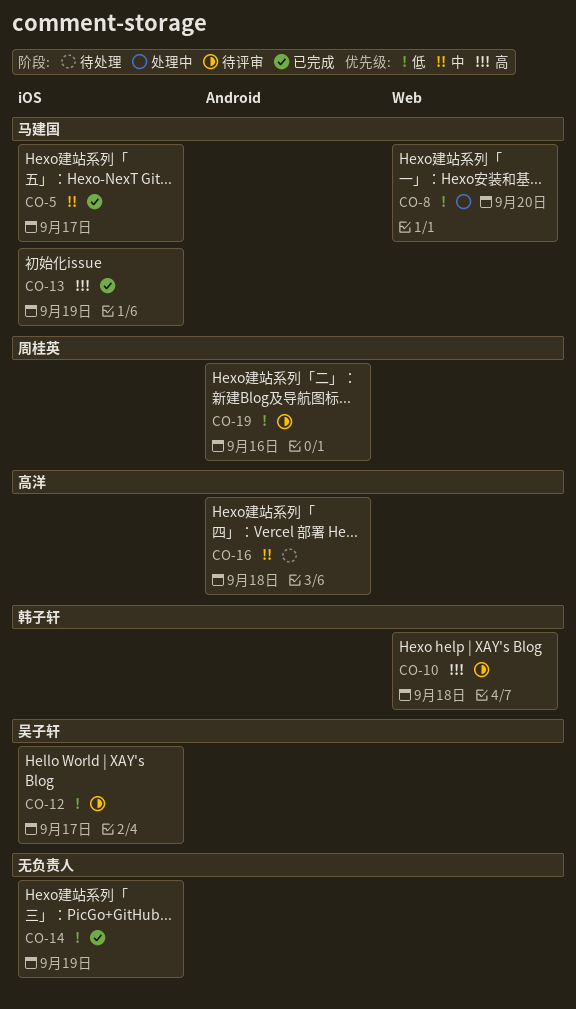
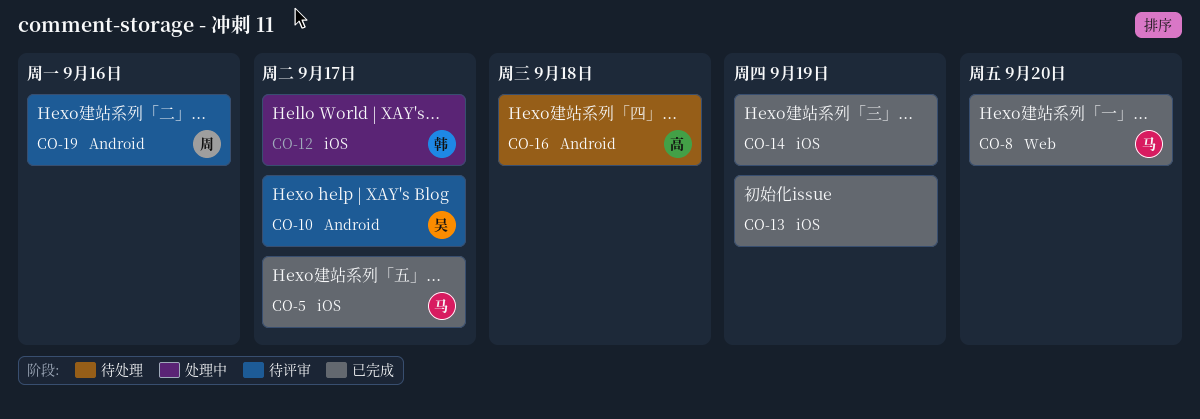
CO-8, status: 处理中 -> 已完成
CO-10, owner: 韩子轩 -> 吴子轩
CO-10, label: Web -> Android
CO-10, due: Sep 18 -> Sep 17
CO-12, status: 待评审 -> 处理中
CO-12, owner: 吴子轩 -> 韩子轩
CO-13, owner: 马建国 -> none

